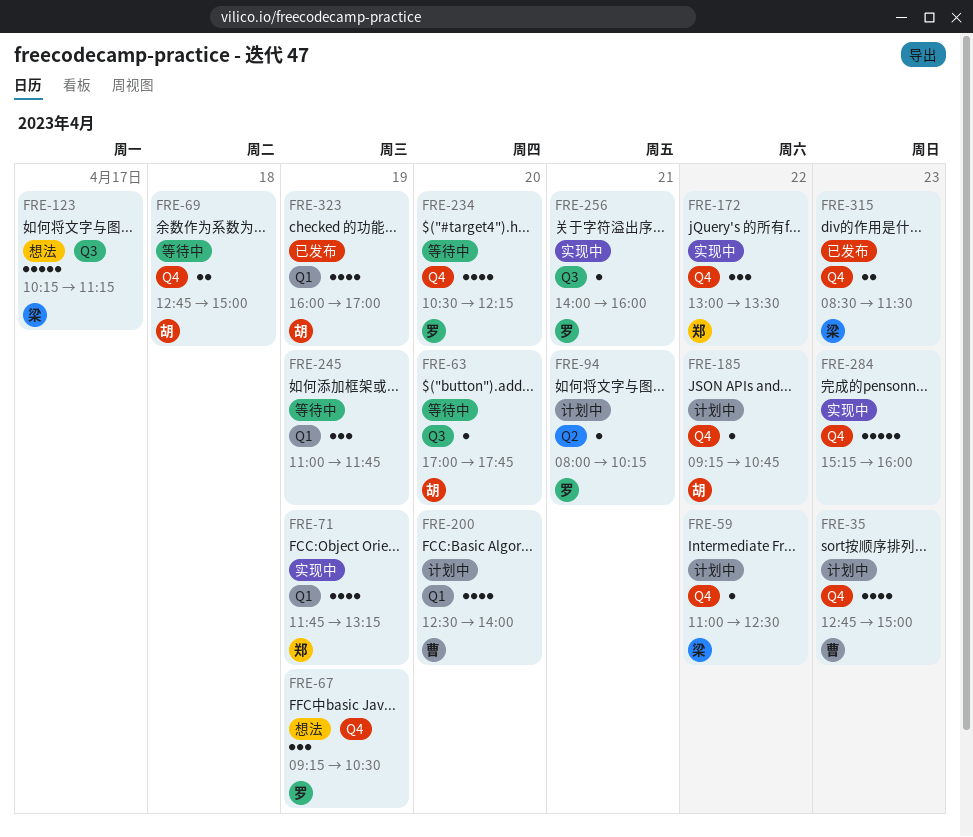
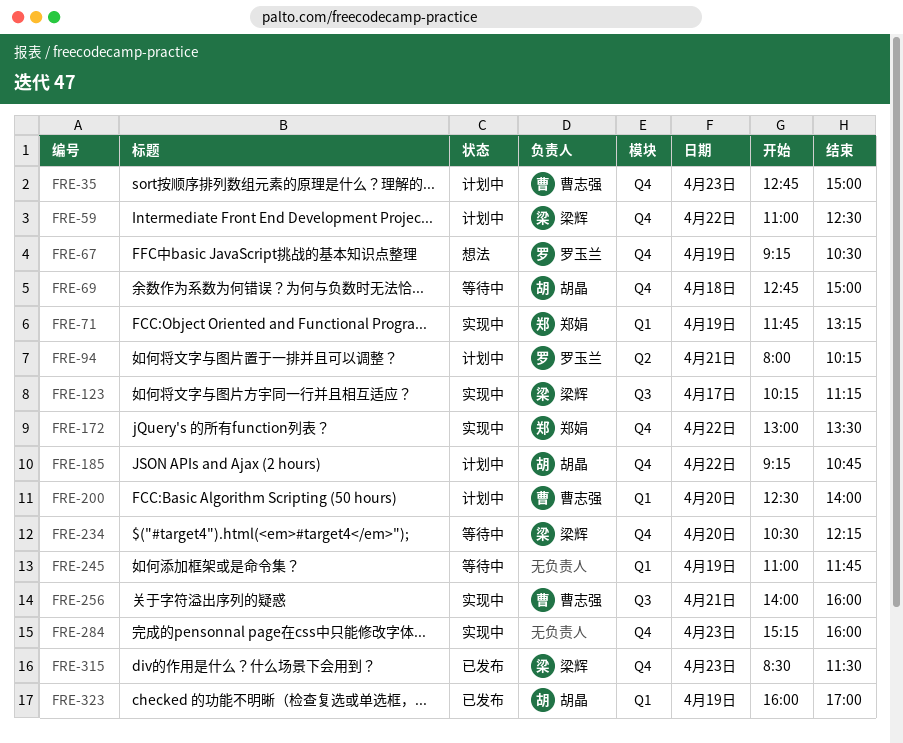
FRE-63: present -> none
FRE-123, status: 想法 -> 实现中
FRE-234, owner: 罗玉兰 -> 梁辉
FRE-256, owner: 罗玉兰 -> 曹志强

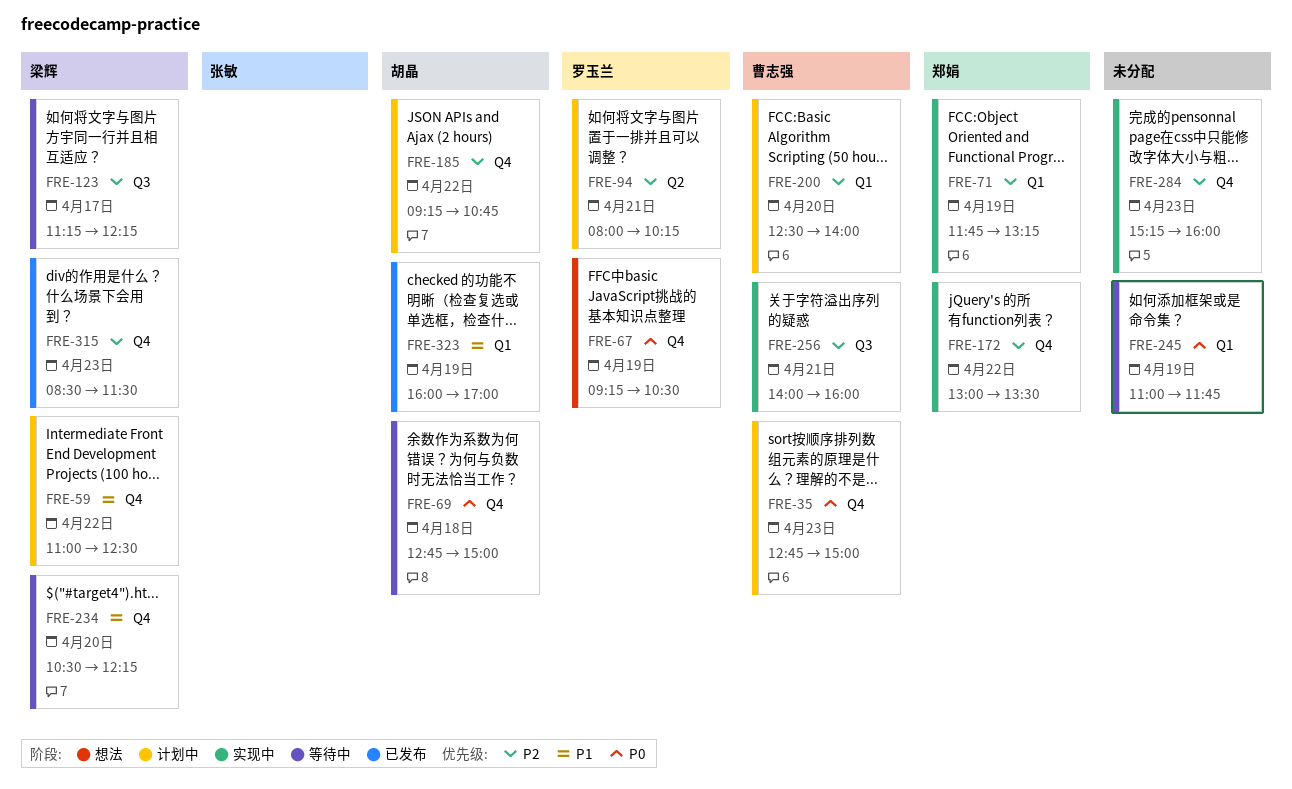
FRE-123, status: 实现中 -> 等待中
FRE-123, begins: 10:15 -> 11:15
FRE-123, ends: 11:15 -> 12:15

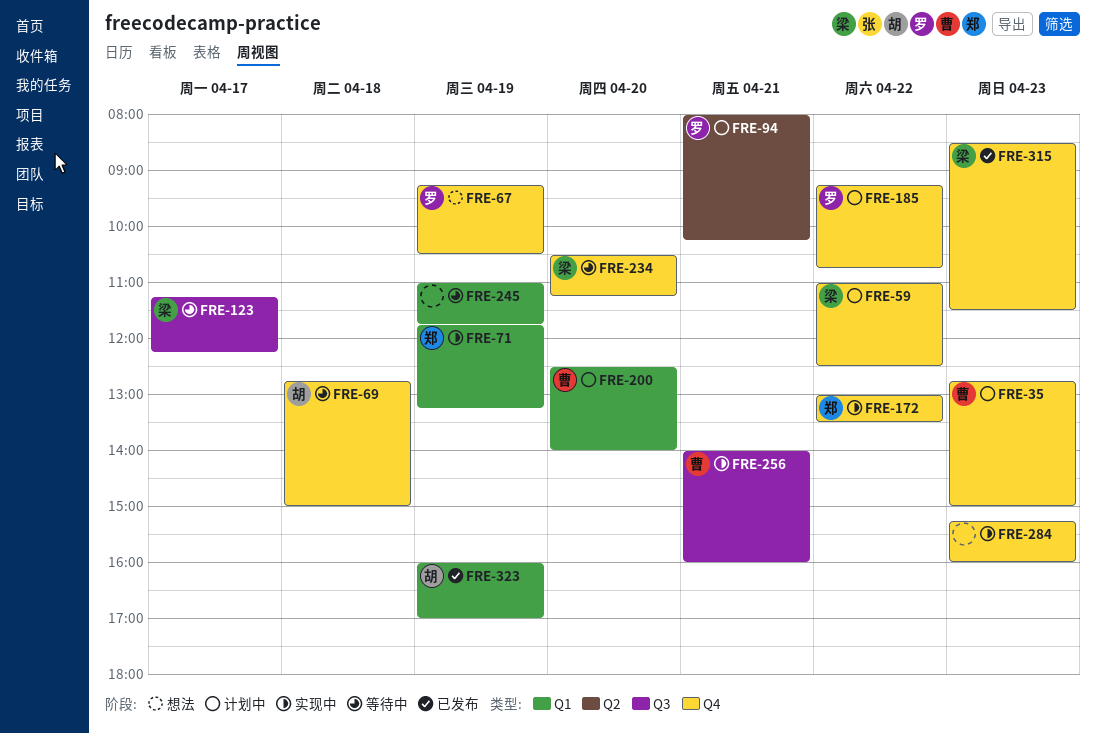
FRE-185, owner: 胡晶 -> 罗玉兰
FRE-234, ends: 12:15 -> 11:15

